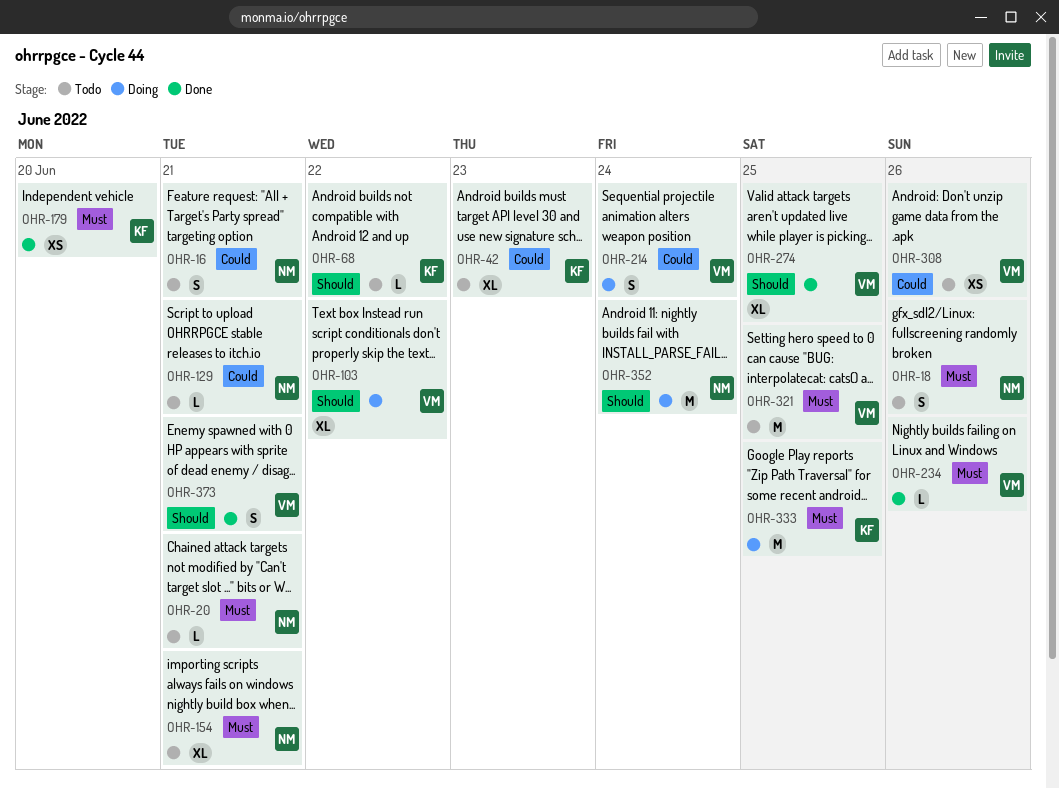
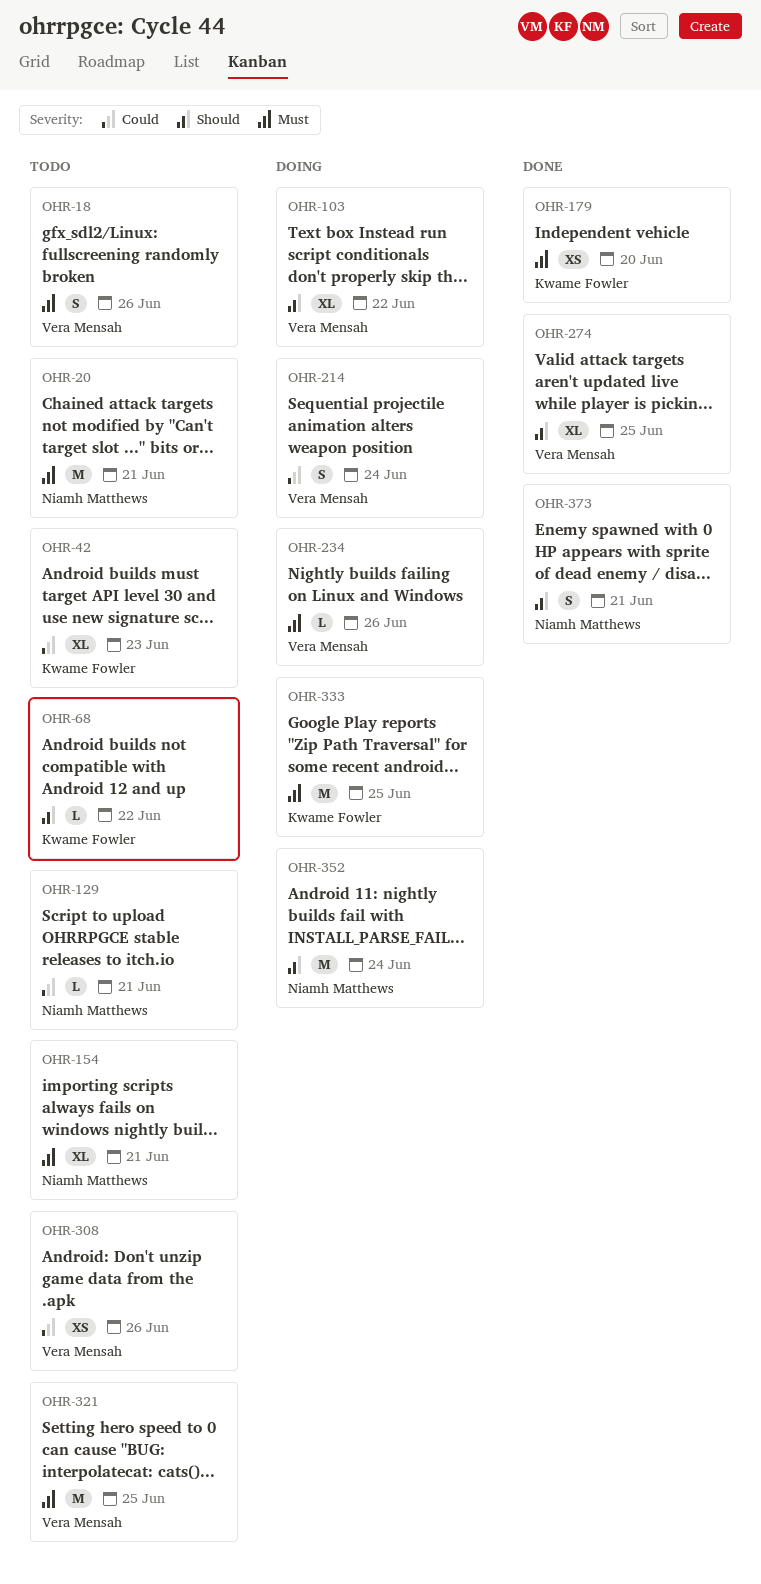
OHR-16: present -> none
OHR-18, owner: Niamh Matthews -> Vera Mensah
OHR-20, estimate: L -> M
OHR-234, status: Done -> Doing
OHR-373, owner: Vera Mensah -> Niamh Matthews

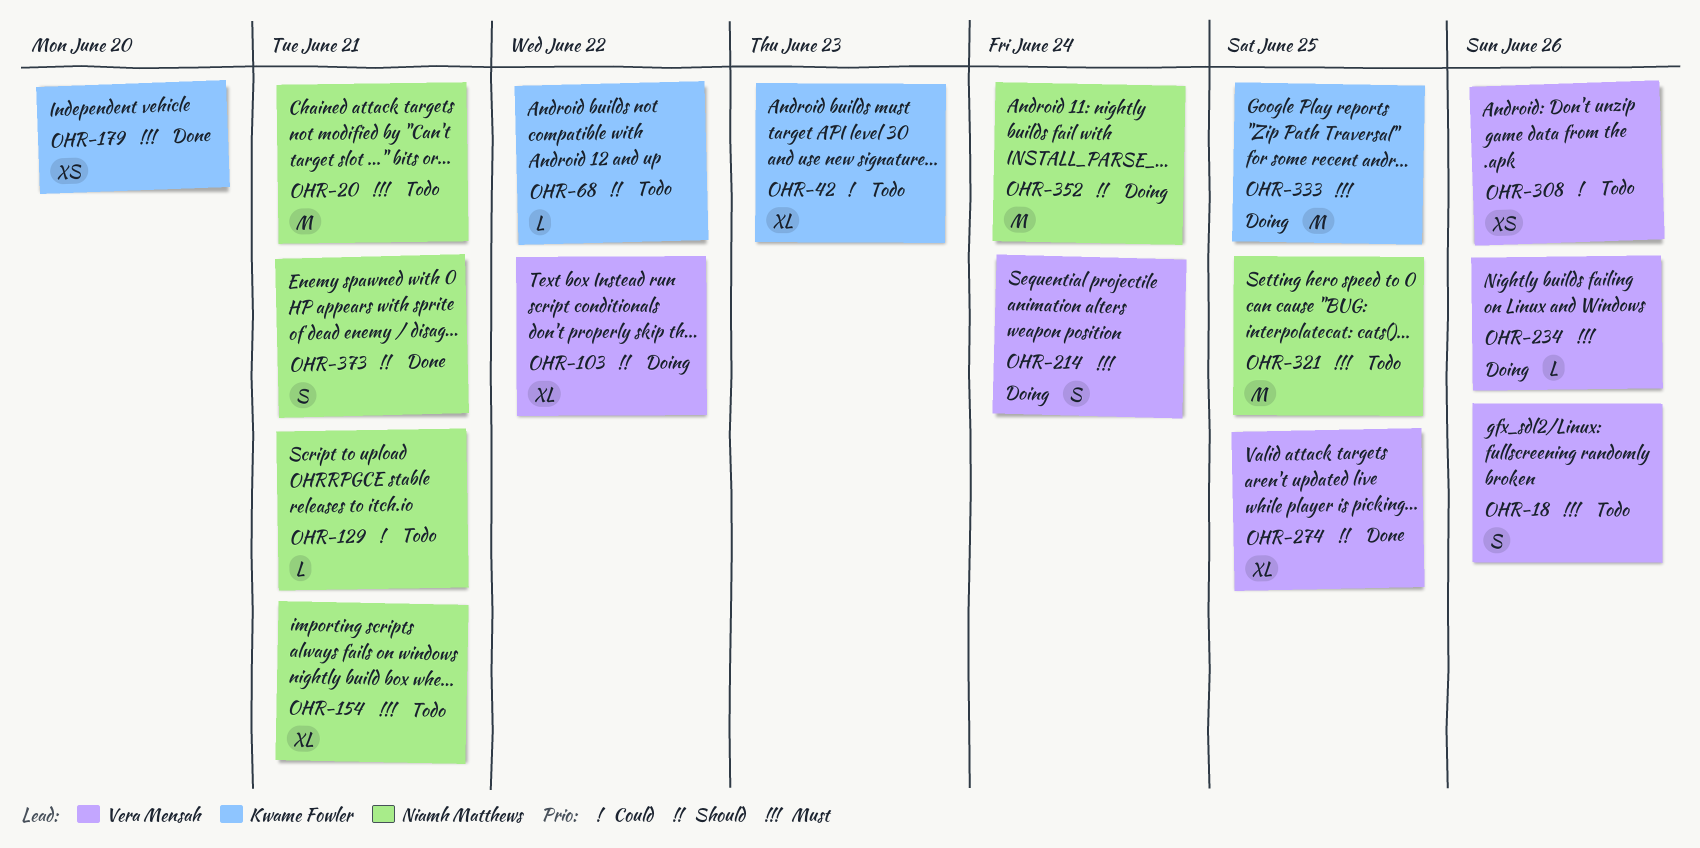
OHR-214, priority: Could -> Must
OHR-321, owner: Vera Mensah -> Niamh Matthews

